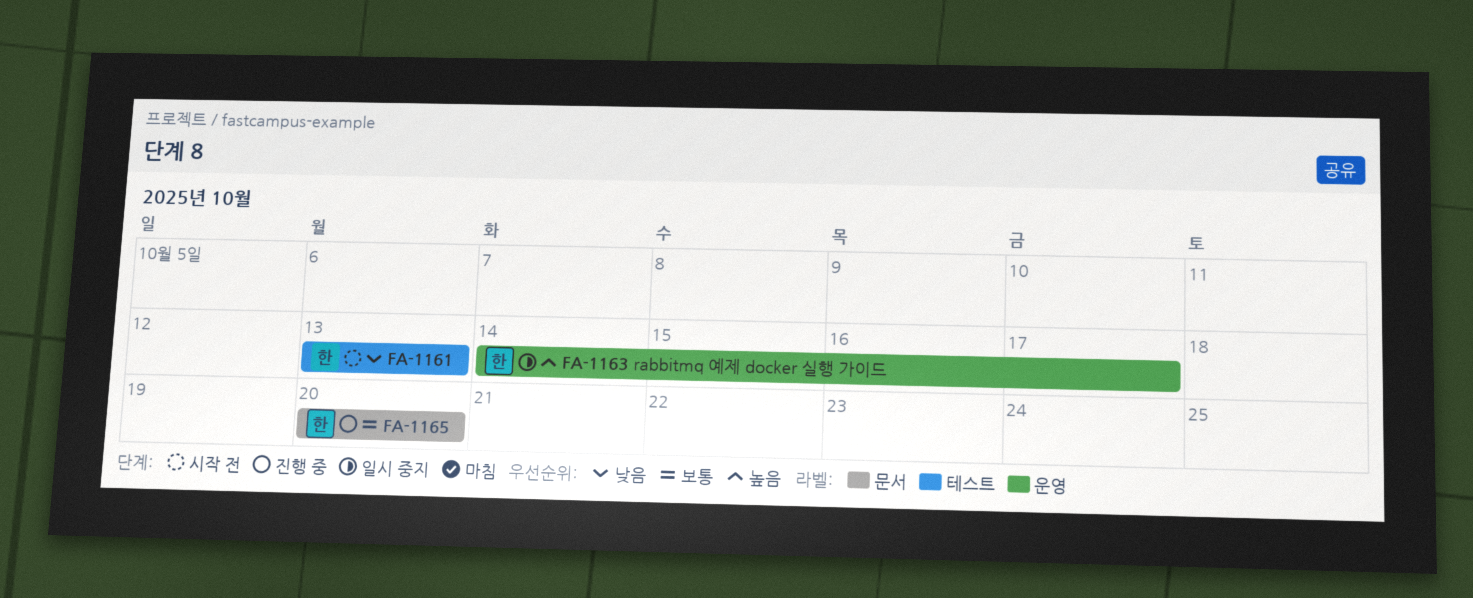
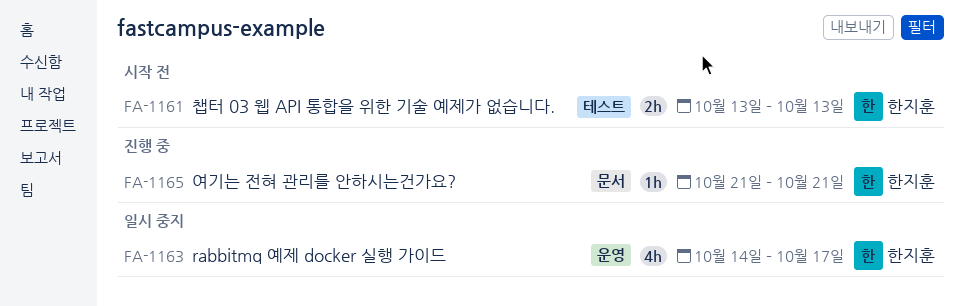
FA-1165, start: Oct 20 -> Oct 21
FA-1165, due: Oct 20 -> Oct 21

